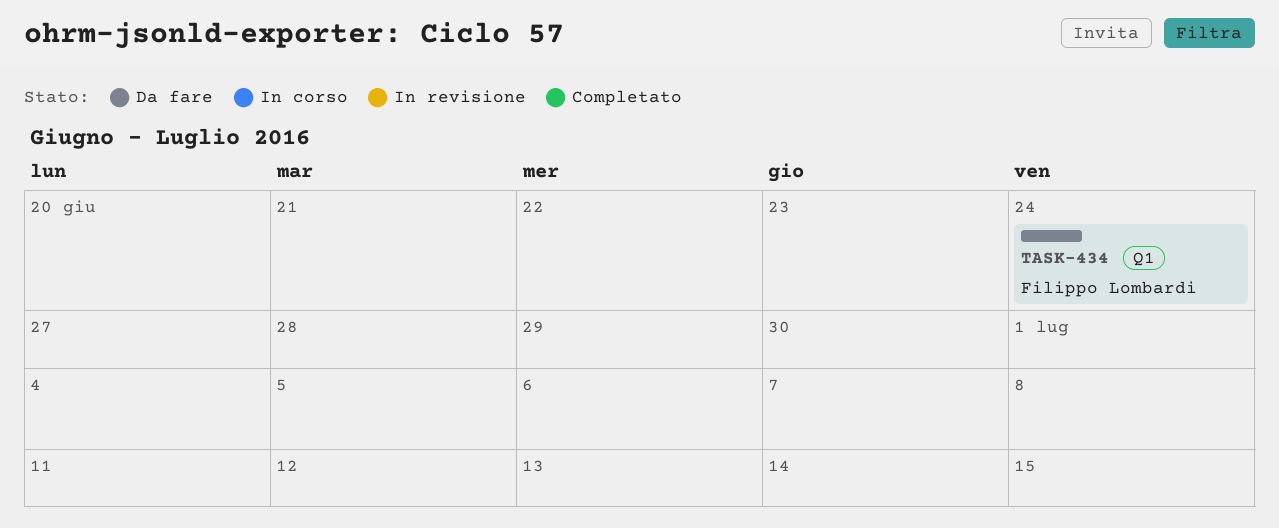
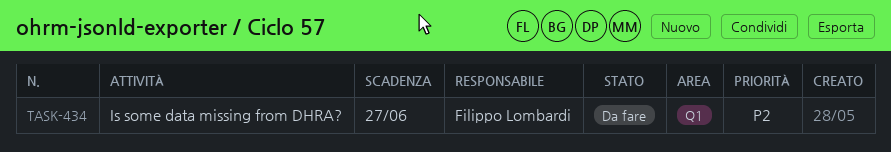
TASK-434, due: Jun 24 -> Jun 27

